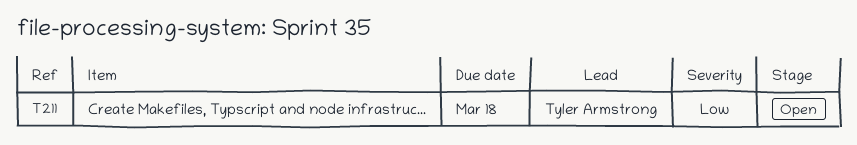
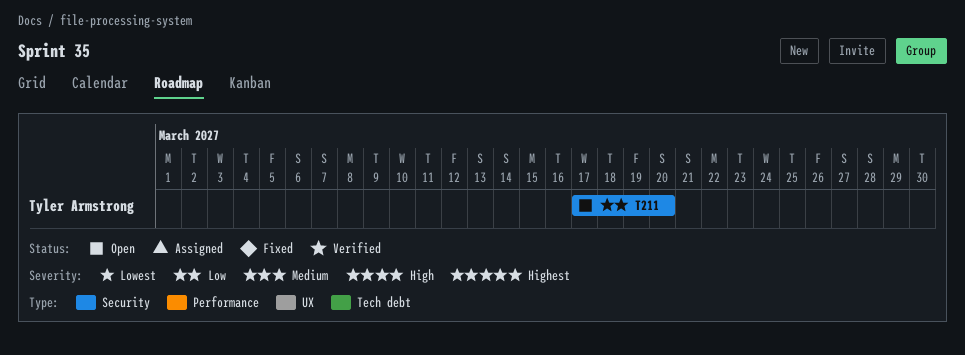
T211, due: Mar 18 -> Mar 20

